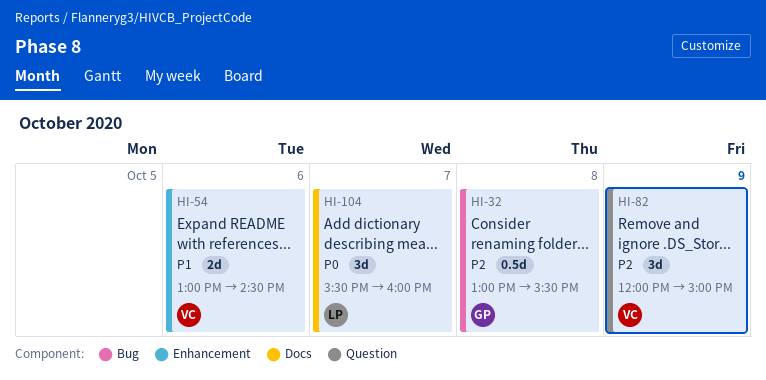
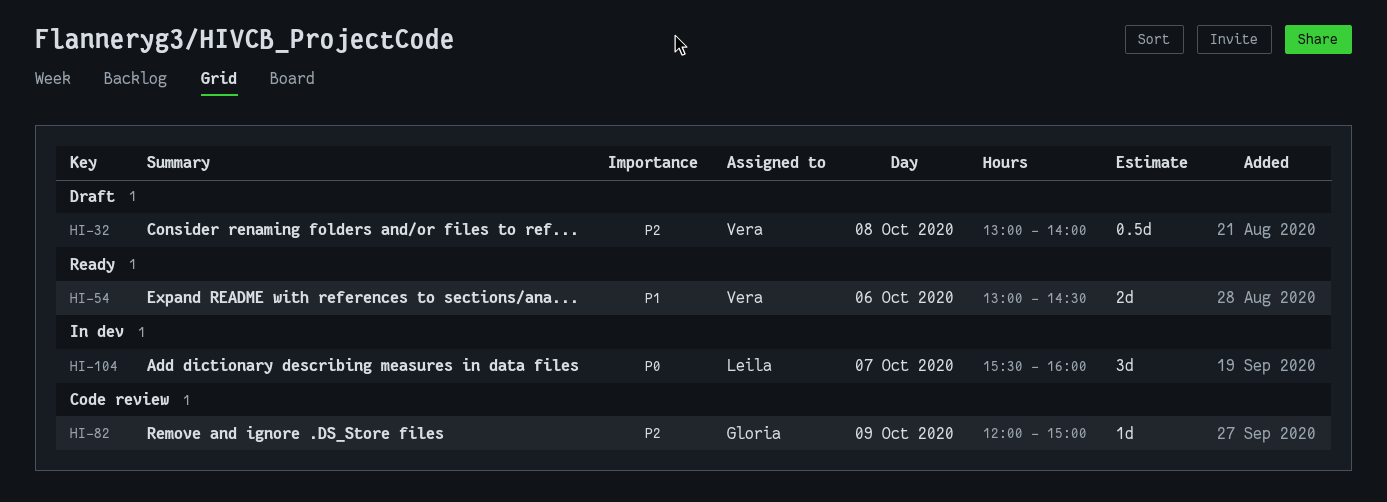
HI-32, owner: Gloria -> Vera
HI-32, ends: 15:30 -> 14:00
HI-82, owner: Vera -> Gloria
HI-82, estimate: 3d -> 1d

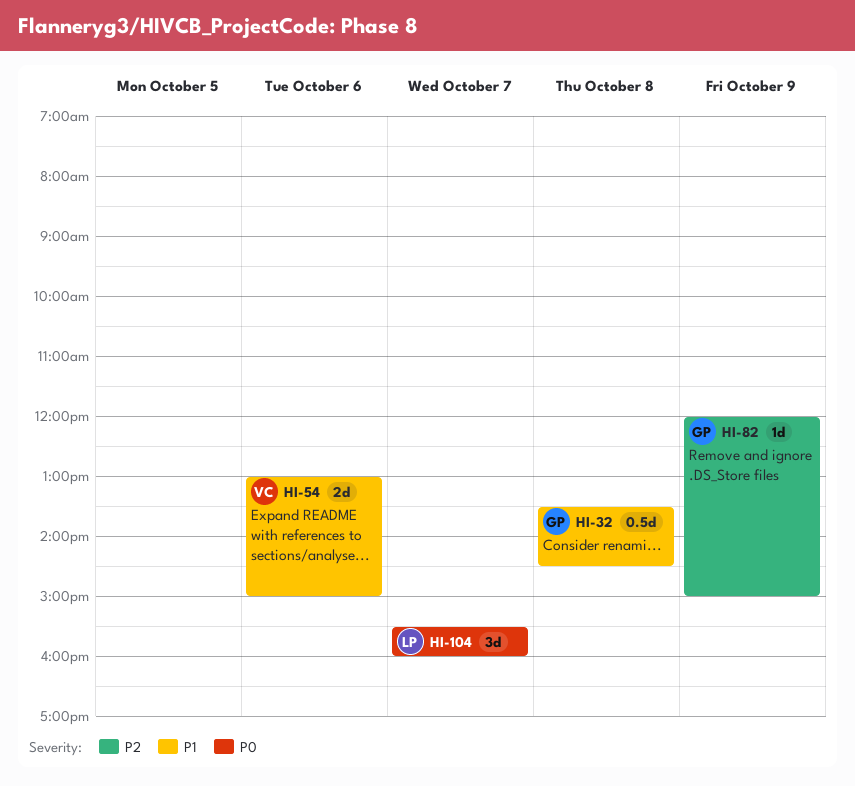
HI-32, owner: Vera -> Gloria
HI-32, priority: P2 -> P1
HI-32, begins: 13:00 -> 13:30
HI-32, ends: 14:00 -> 14:30
HI-54, ends: 14:30 -> 15:00

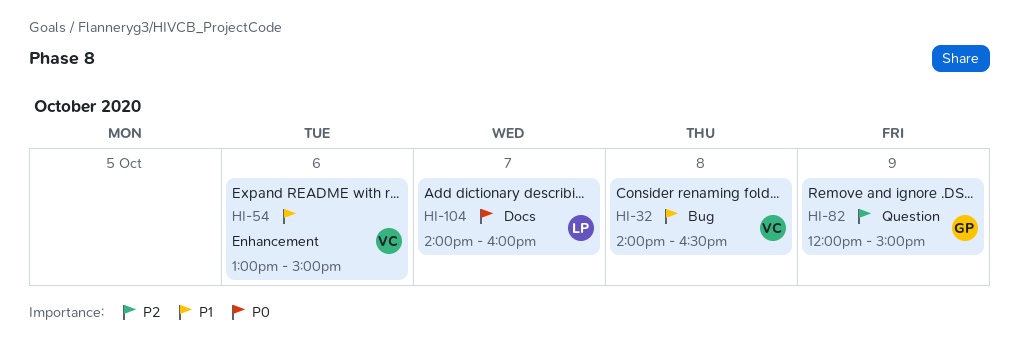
HI-32, owner: GP -> VC
HI-32, begins: 13:30 -> 14:00
HI-32, ends: 14:30 -> 16:30
HI-104, begins: 15:30 -> 14:00

